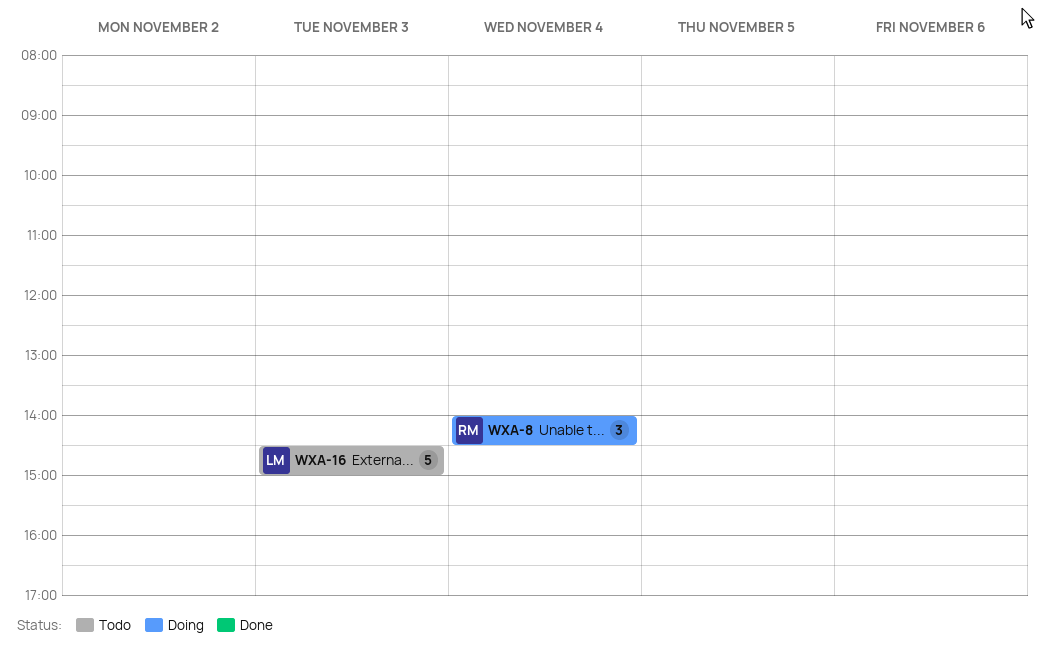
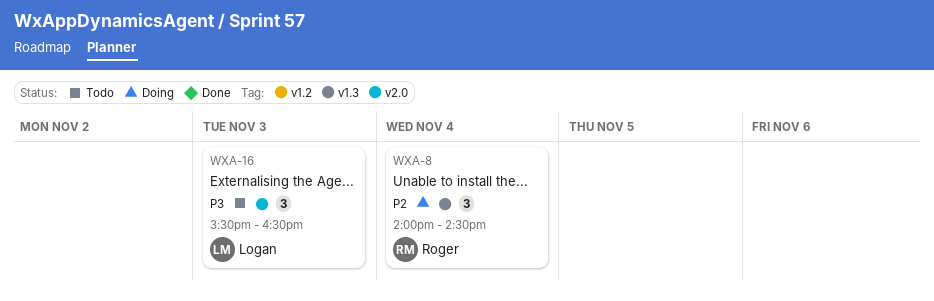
WXA-16, estimate: 5 -> 3
WXA-16, begins: 14:30 -> 15:30
WXA-16, ends: 15:00 -> 16:30

